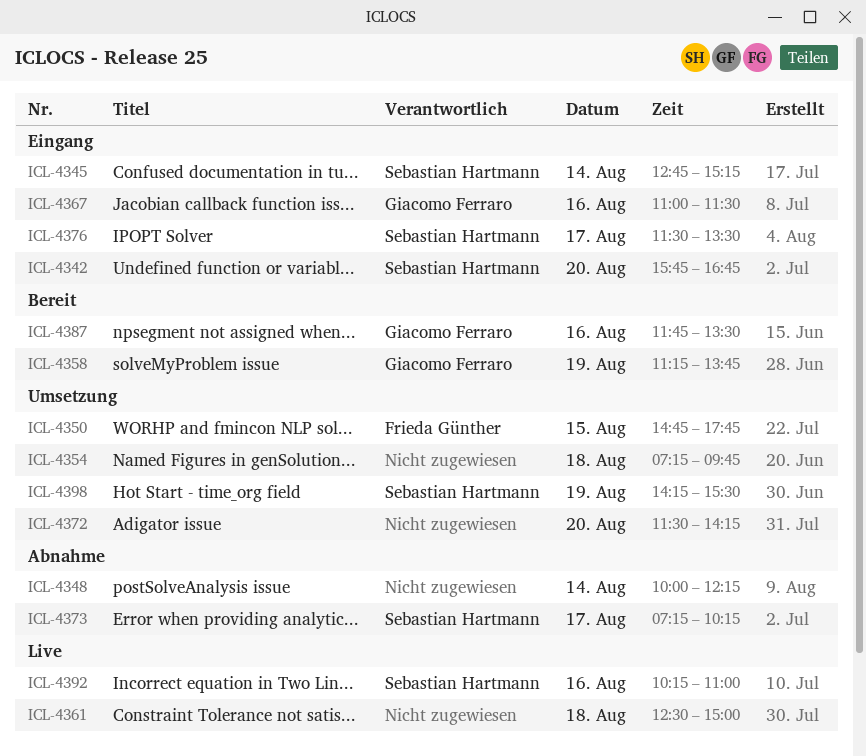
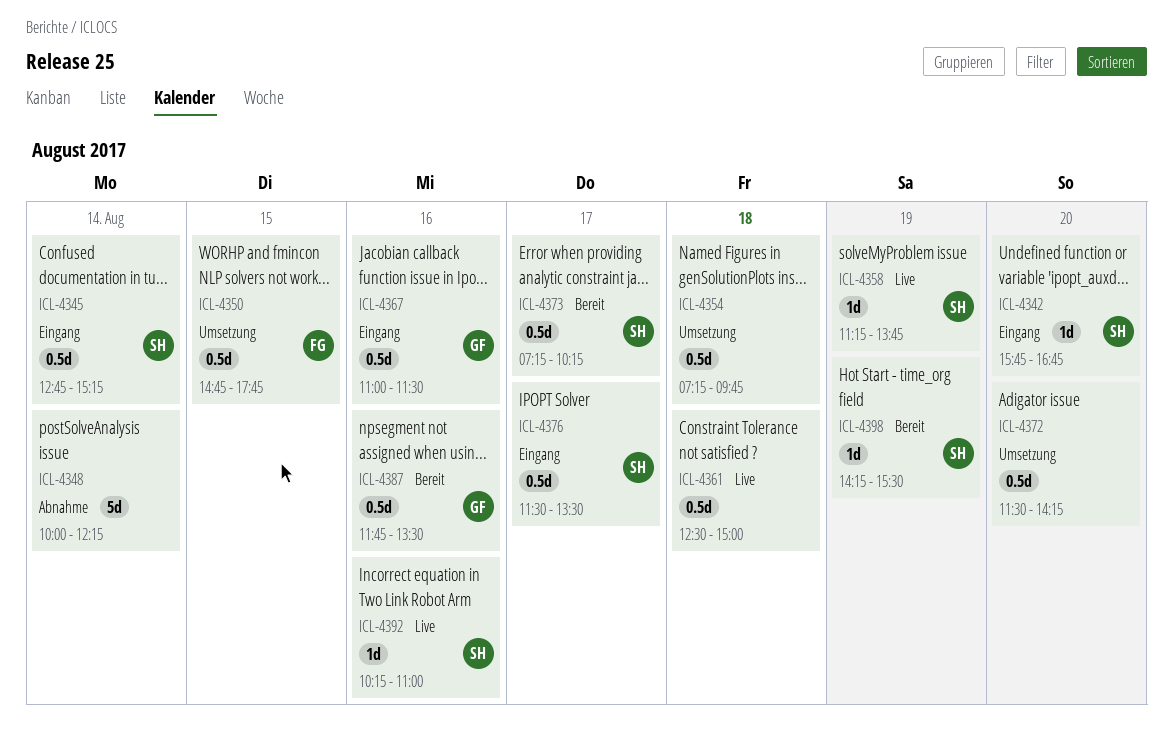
ICL-4358, status: Bereit -> Live
ICL-4358, owner: Giacomo Ferraro -> Sebastian Hartmann
ICL-4373, status: Abnahme -> Bereit
ICL-4398, status: Umsetzung -> Bereit

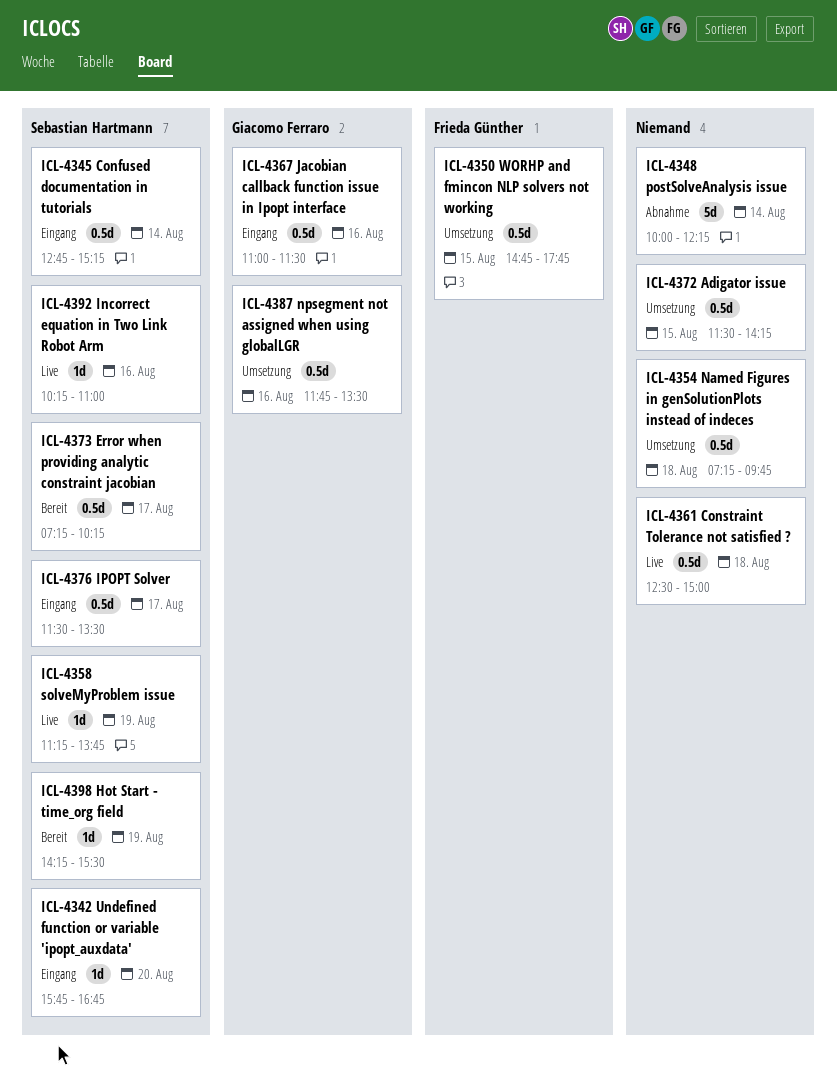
ICL-4372, day: Aug 20 -> Aug 15
ICL-4387, status: Bereit -> Umsetzung

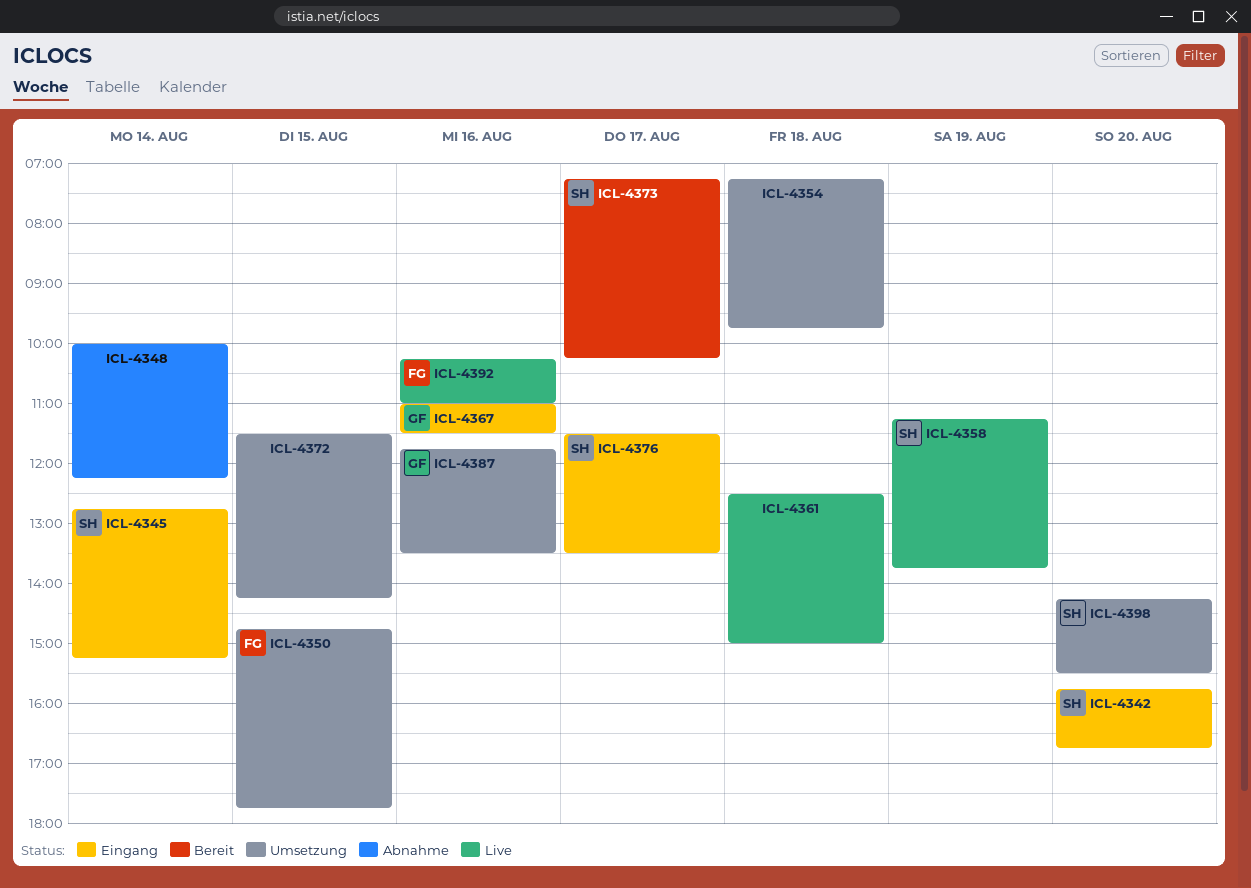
ICL-4392, owner: Sebastian Hartmann -> Frieda Günther
ICL-4398, status: Bereit -> Umsetzung
ICL-4398, day: Aug 19 -> Aug 20

